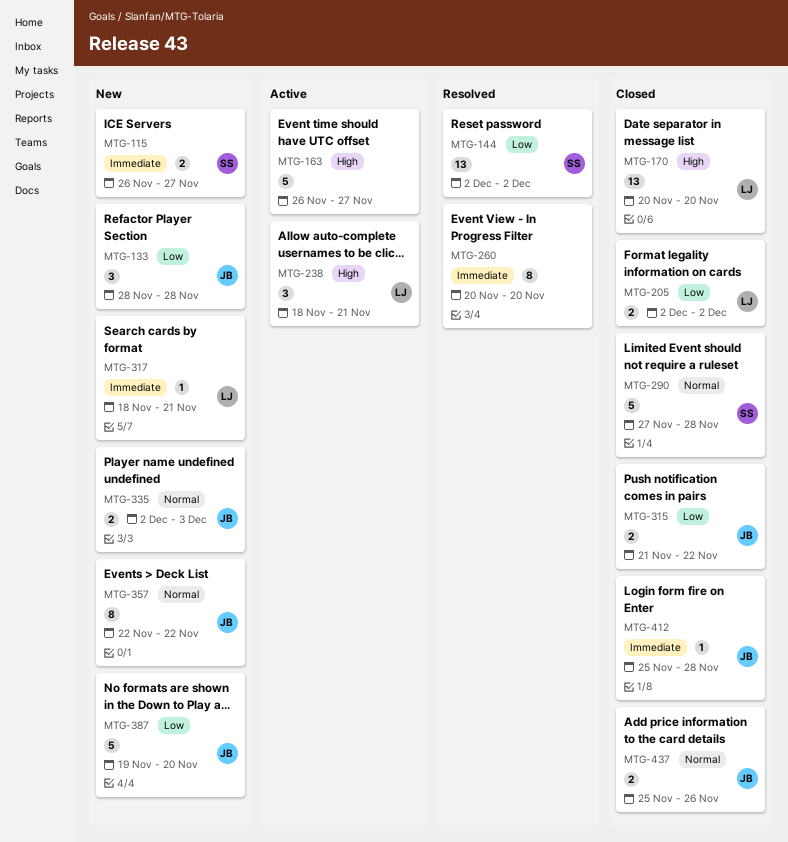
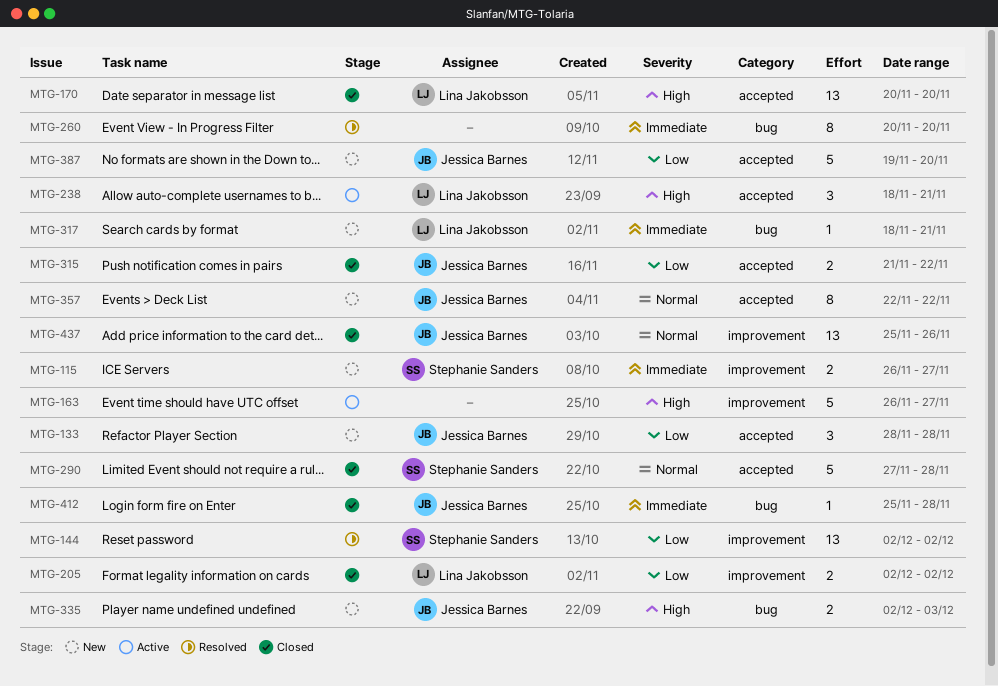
MTG-335, priority: Normal -> High
MTG-437, estimate: 2 -> 13

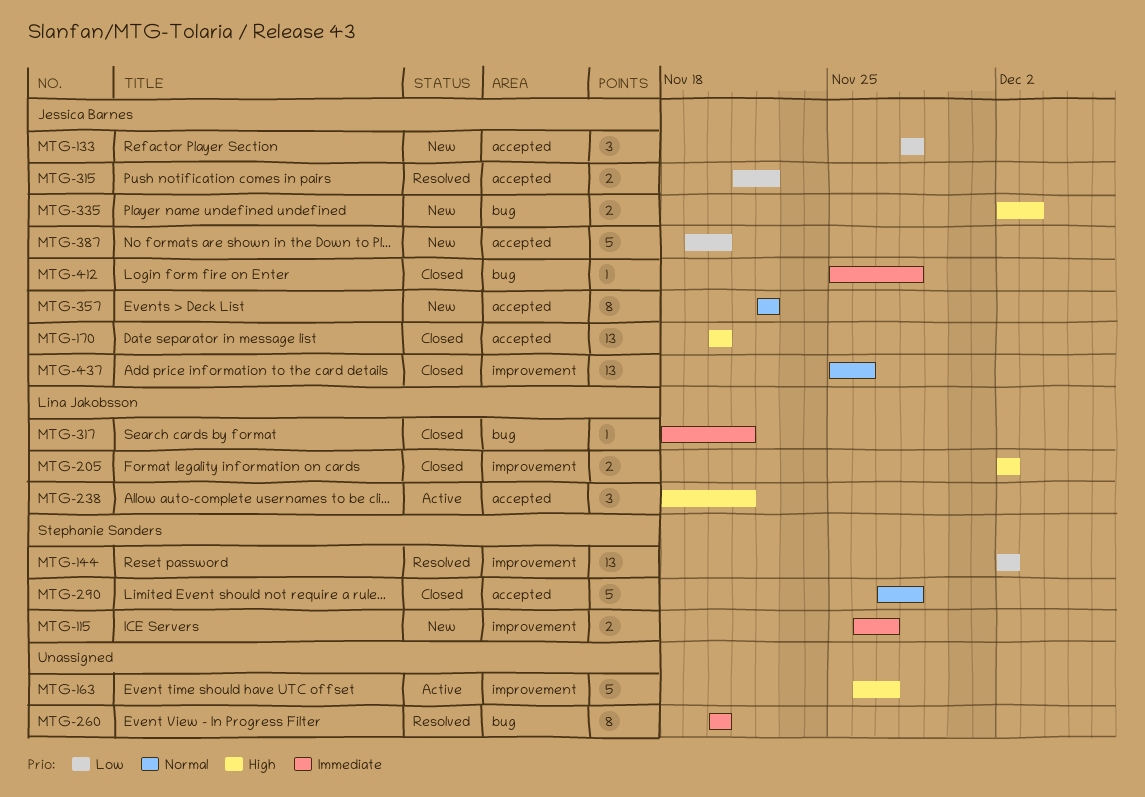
MTG-170, owner: Lina Jakobsson -> Jessica Barnes
MTG-205, priority: Low -> High
MTG-315, status: Closed -> Resolved
MTG-317, status: New -> Closed

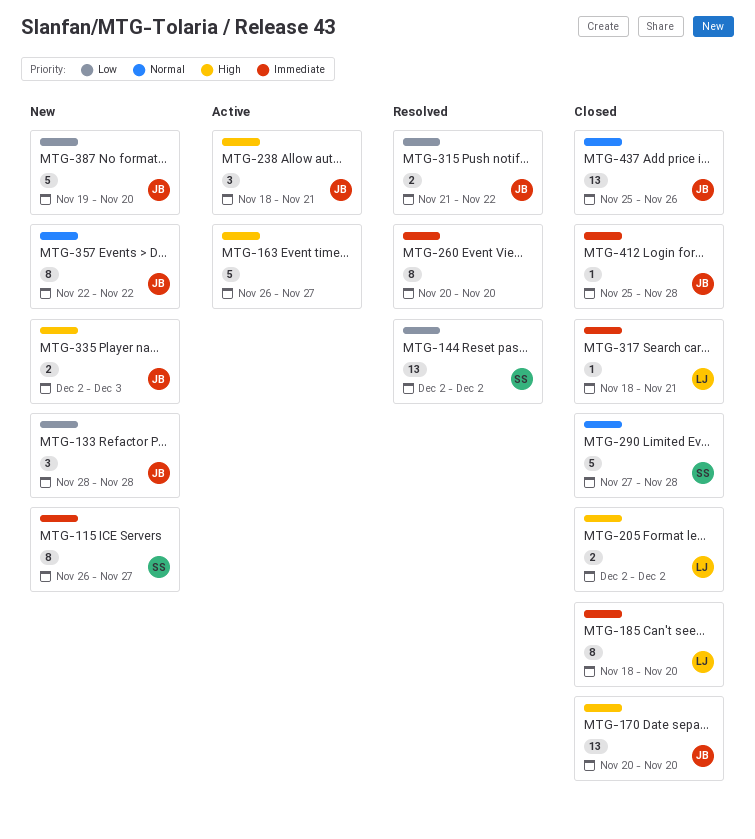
MTG-115, estimate: 2 -> 8
MTG-185: none -> present
MTG-238, owner: Lina Jakobsson -> Jessica Barnes

